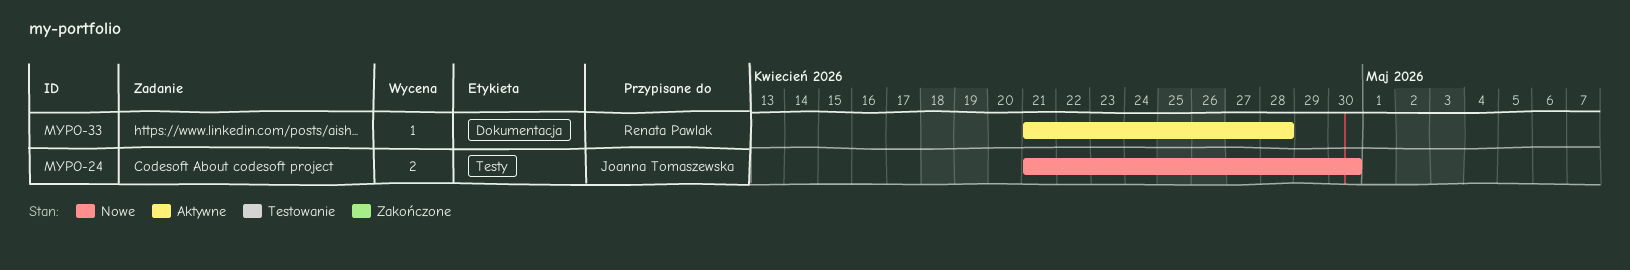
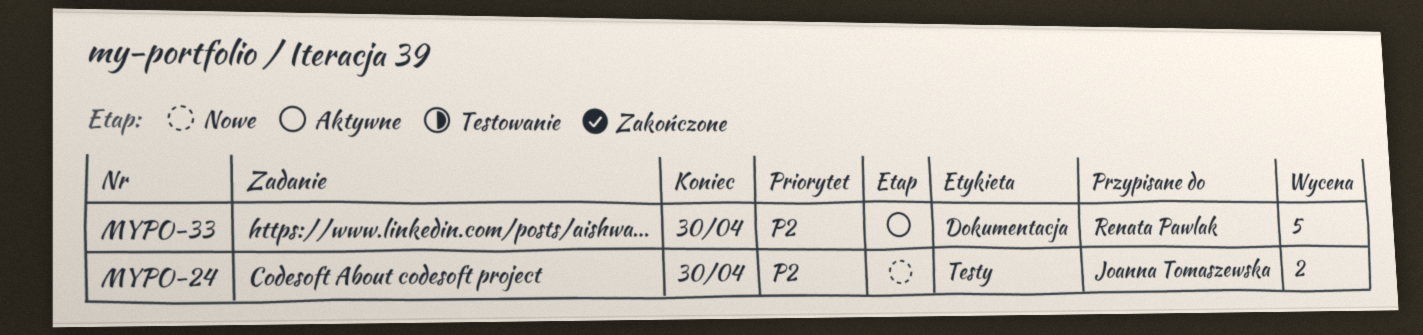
MYPO-33, estimate: 1 -> 5
MYPO-33, due: Apr 28 -> Apr 30

